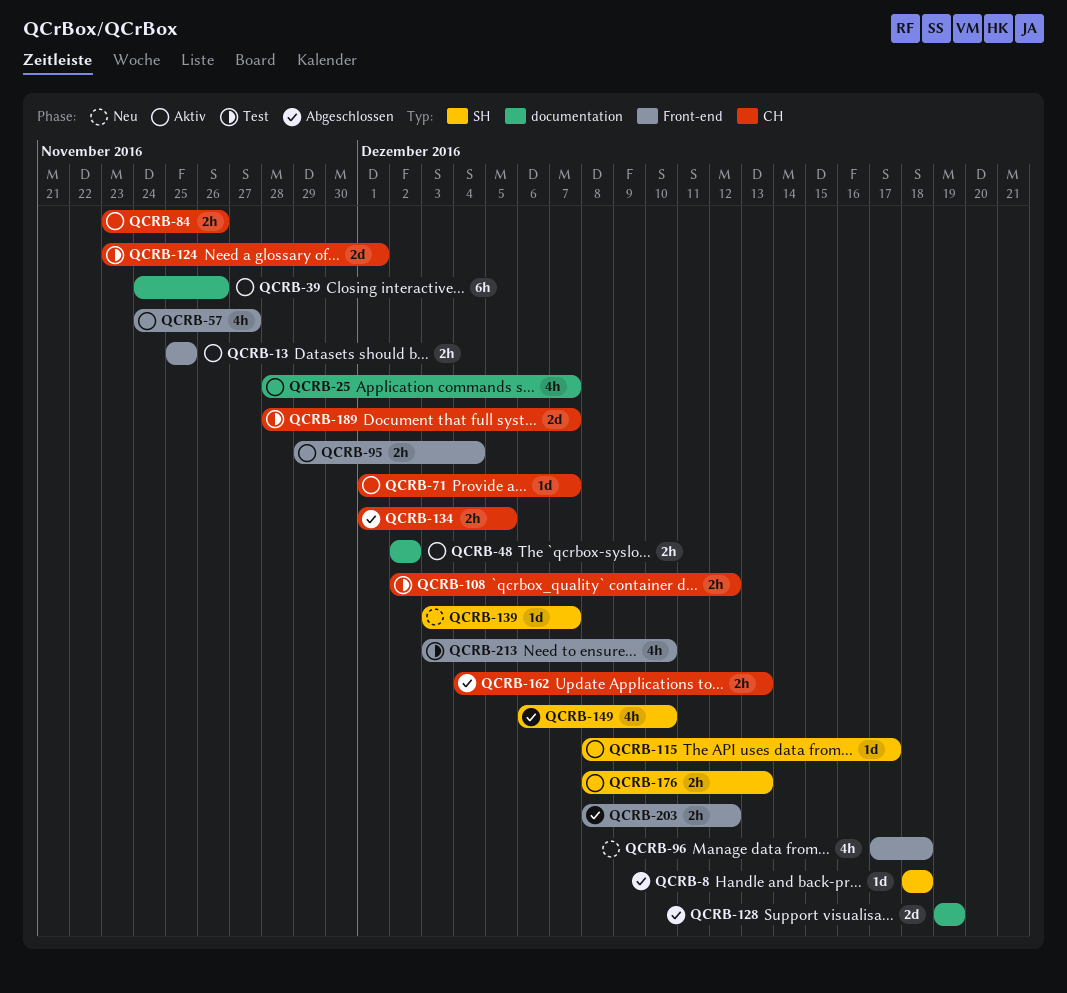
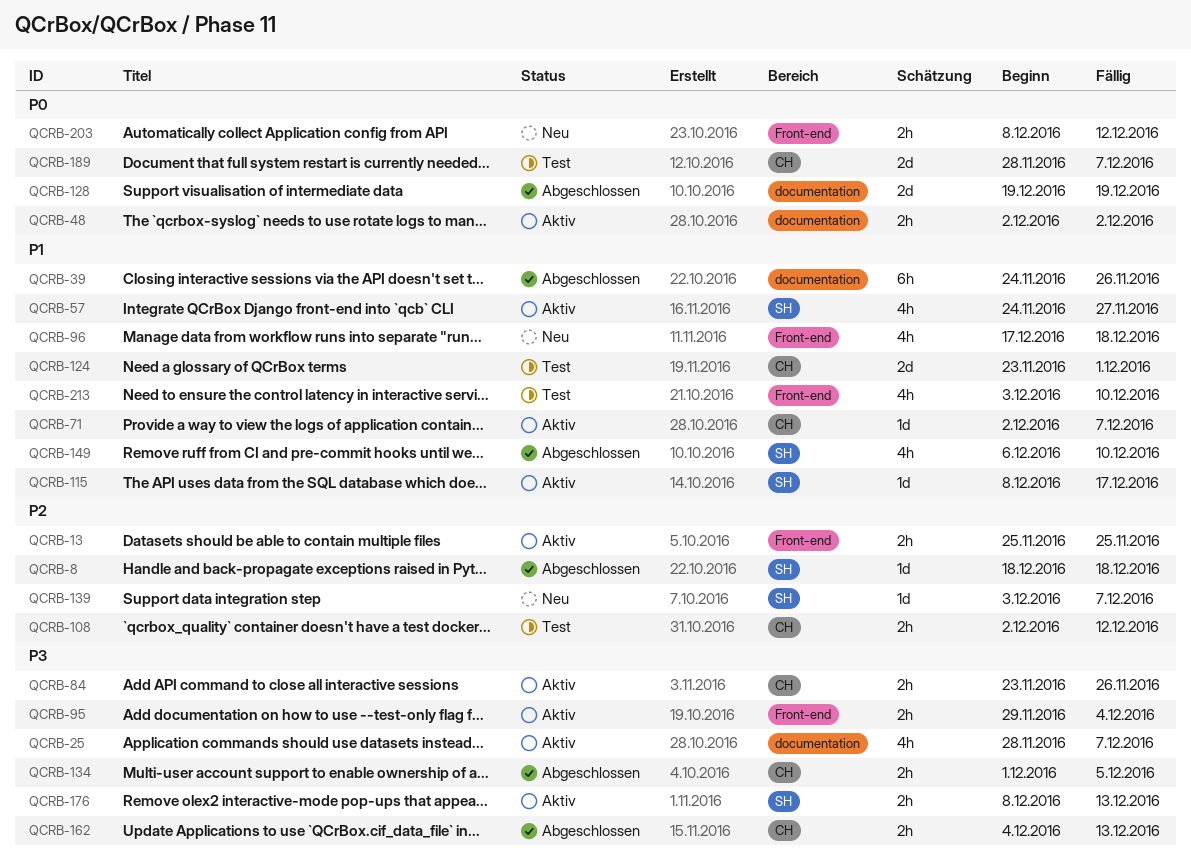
QCRB-39, status: Aktiv -> Abgeschlossen
QCRB-57, label: Front-end -> SH
QCRB-71, start: Dec 1 -> Dec 2
QCRB-203, status: Abgeschlossen -> Neu

